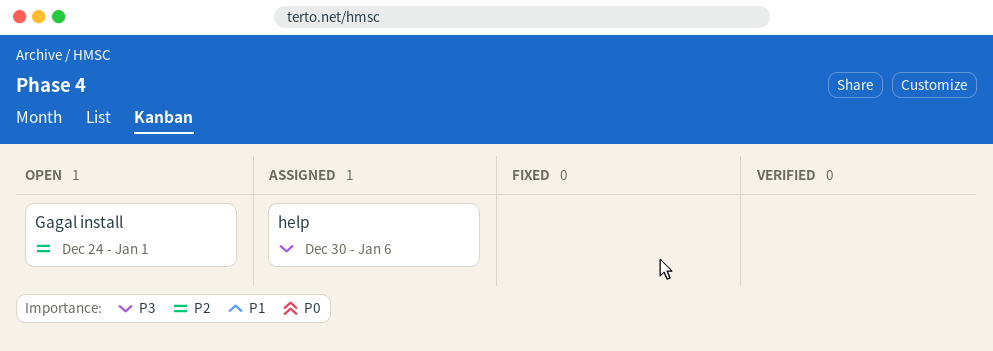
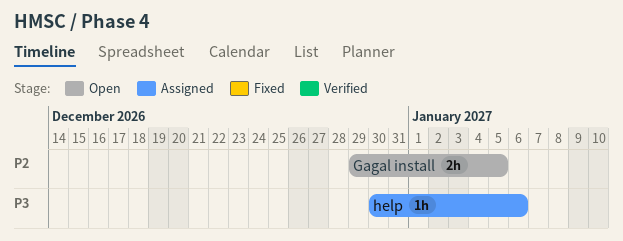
Gagal install, start: Dec 24 -> Dec 29
Gagal install, due: Jan 1 -> Jan 5

